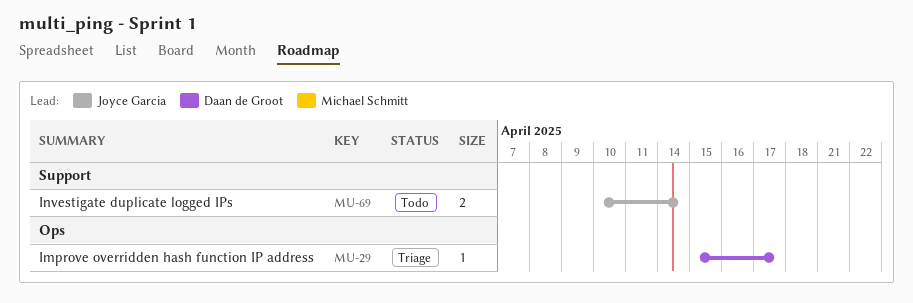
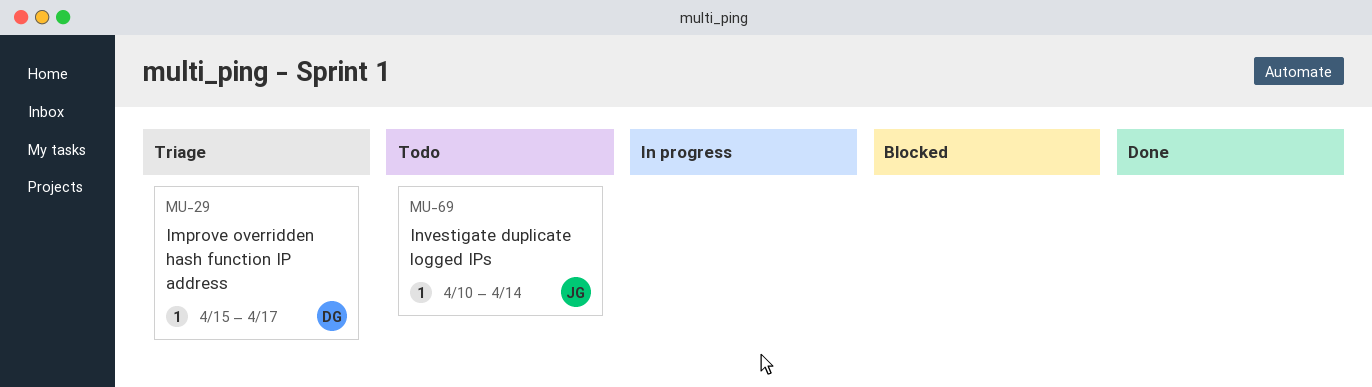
MU-69, estimate: 2 -> 1

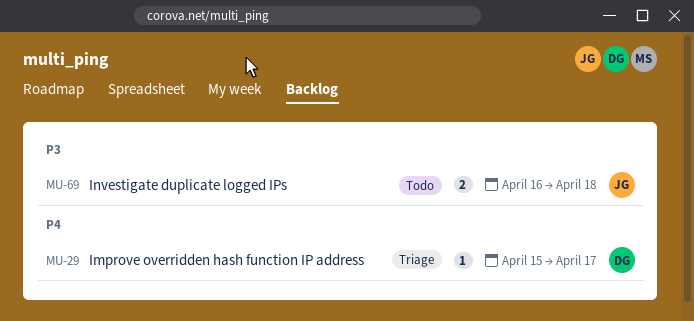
MU-69, estimate: 1 -> 2
MU-69, start: Apr 10 -> Apr 16
MU-69, due: Apr 14 -> Apr 18

